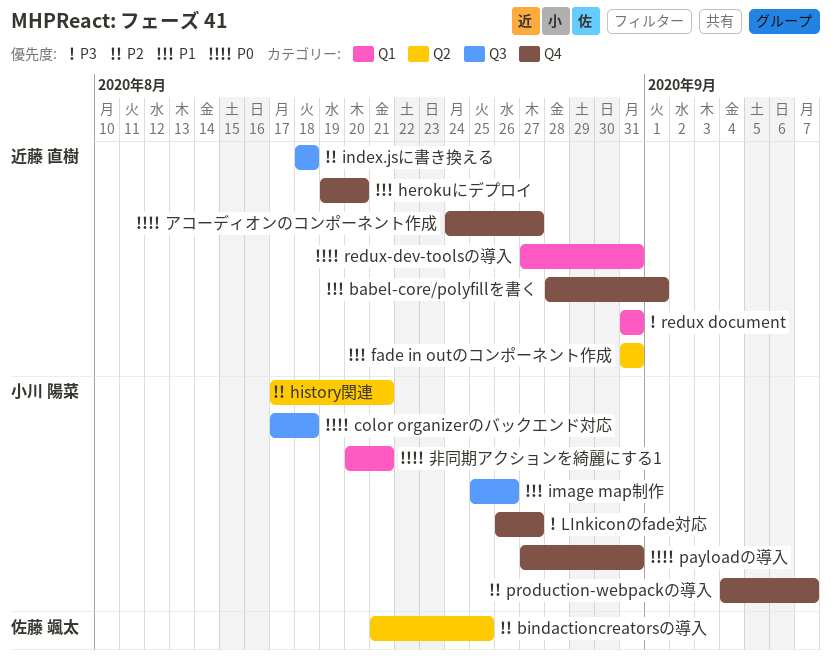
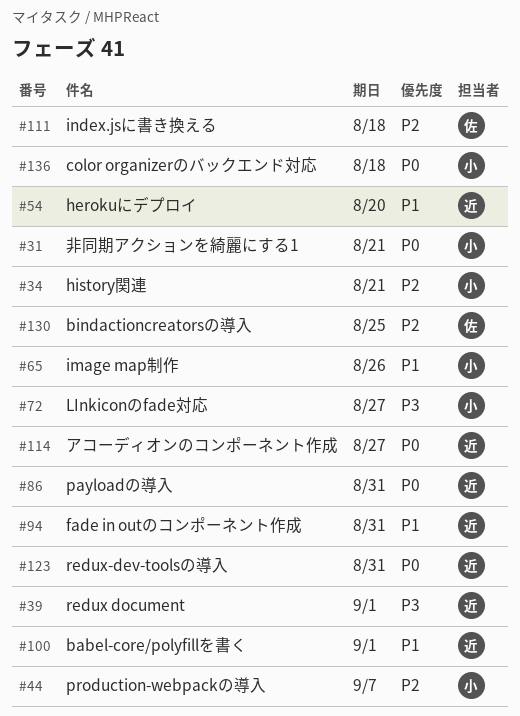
index.jsに書き換える, owner: 近藤 直樹 -> 佐藤 颯太
payloadの導入, owner: 小川 陽菜 -> 近藤 直樹
redux document, due: Aug 31 -> Sep 1

